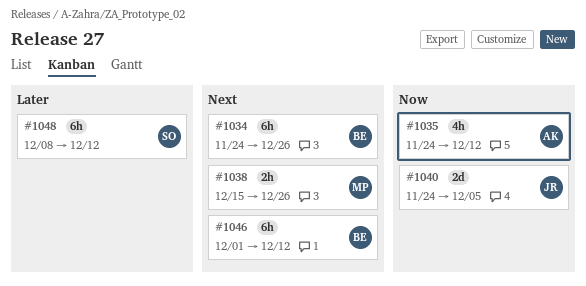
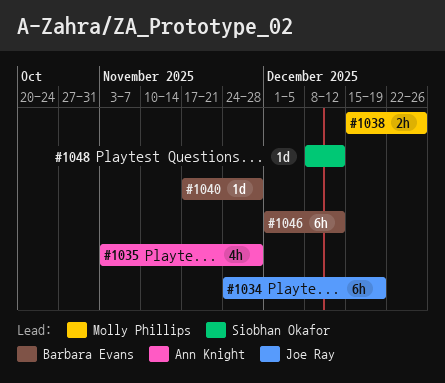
#1034, owner: Barbara Evans -> Joe Ray
#1034, due: Dec 26 -> Dec 19
#1035, start: Nov 24 -> Nov 3
#1035, due: Dec 12 -> Nov 28
#1040, owner: Joe Ray -> Barbara Evans
#1040, estimate: 2d -> 1d
#1040, start: Nov 24 -> Nov 17
#1040, due: Dec 5 -> Nov 28
#1048, estimate: 6h -> 1d

